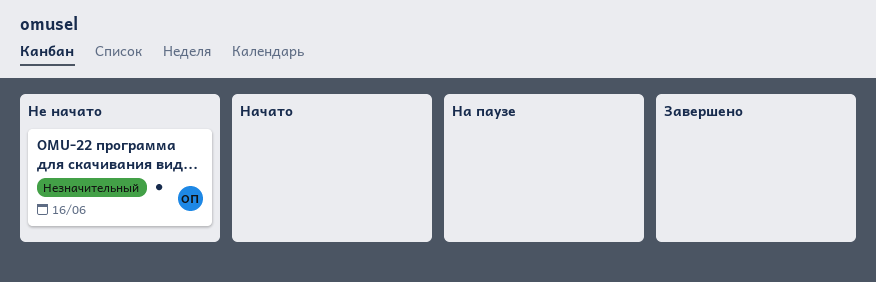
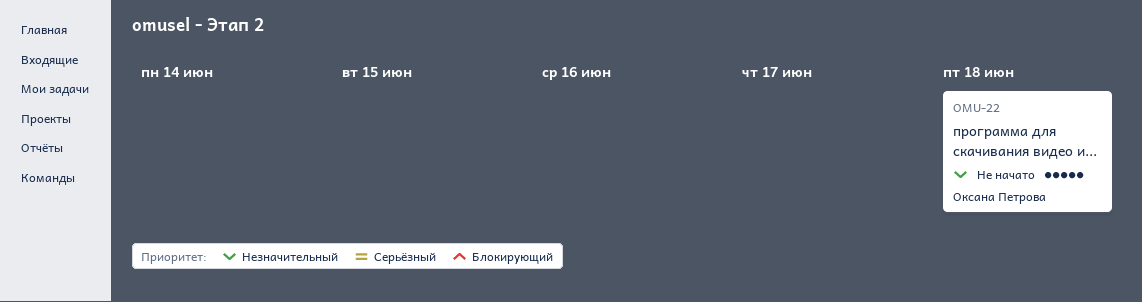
OMU-22, estimate: 1 -> 5
OMU-22, due: Jun 16 -> Jun 18

